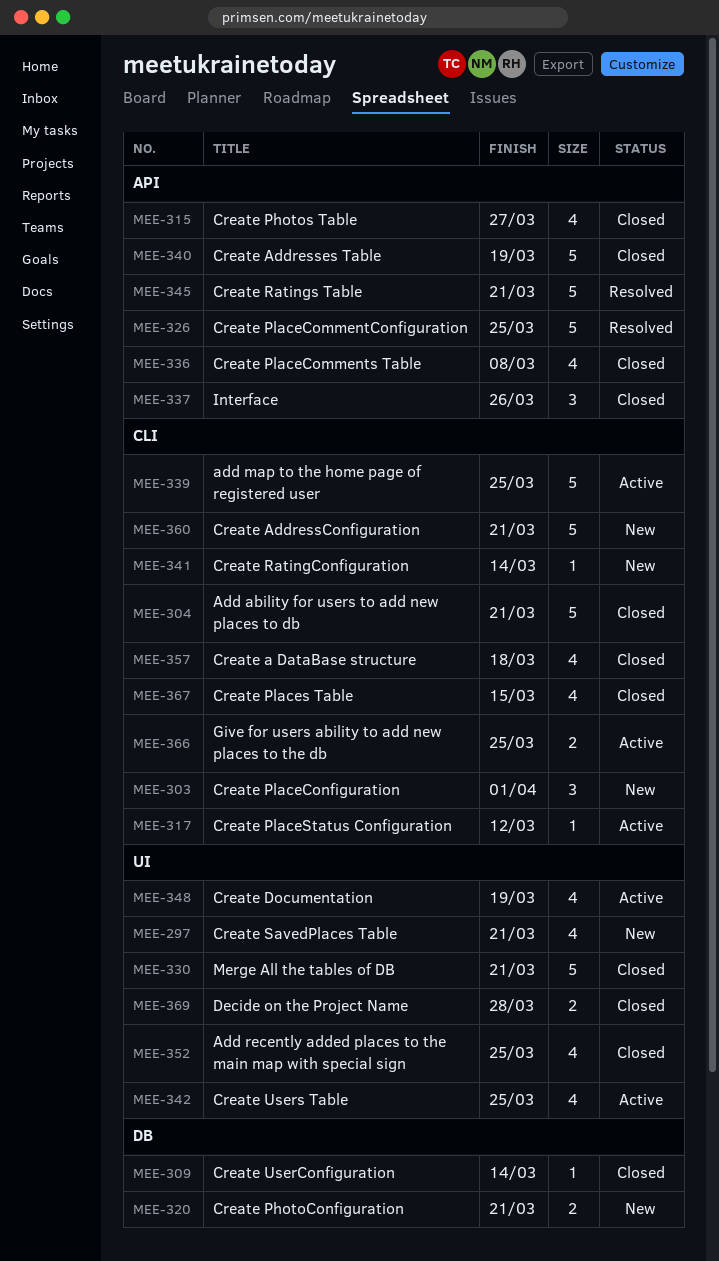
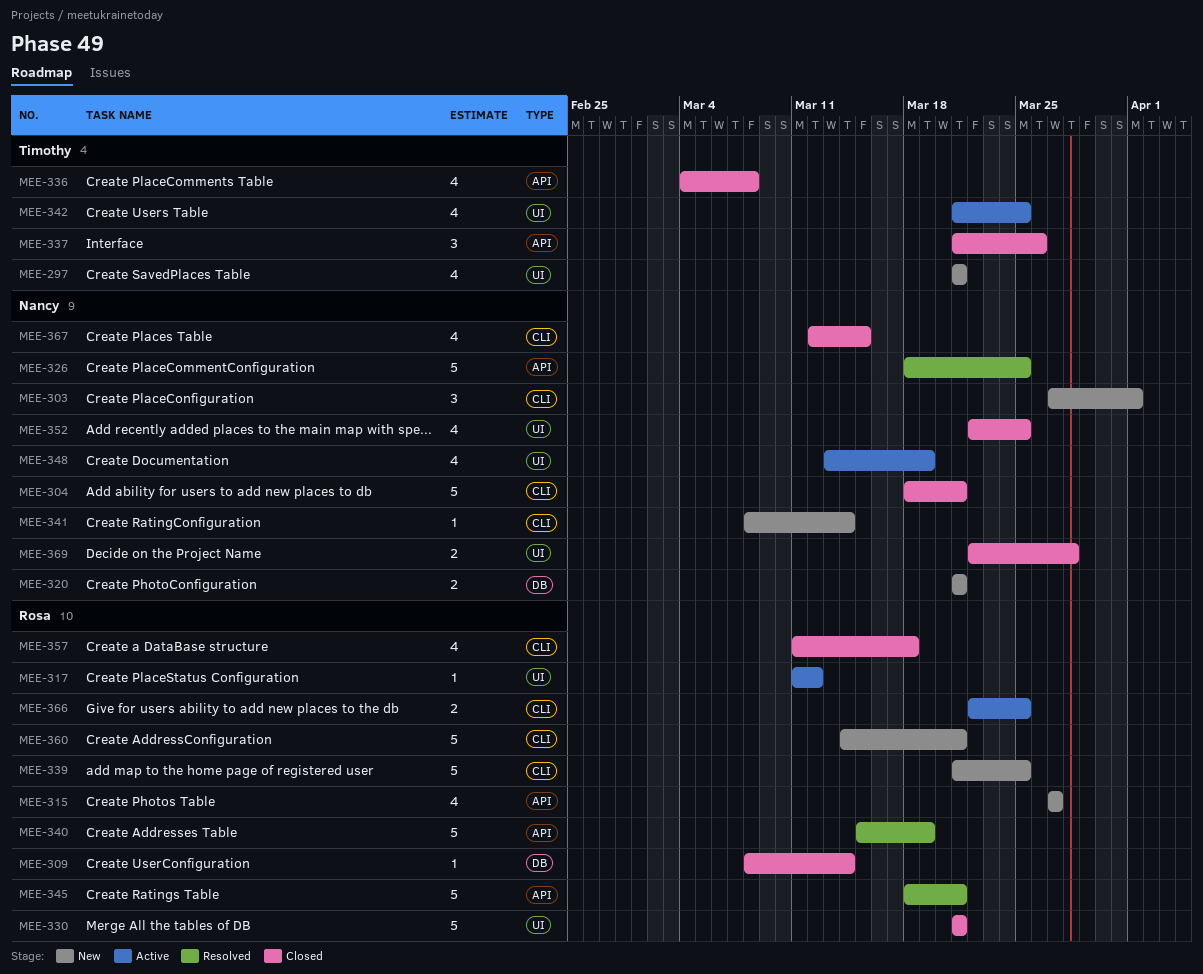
MEE-315, status: Closed -> New
MEE-317, label: CLI -> UI
MEE-339, status: Active -> New
MEE-340, status: Closed -> Resolved

